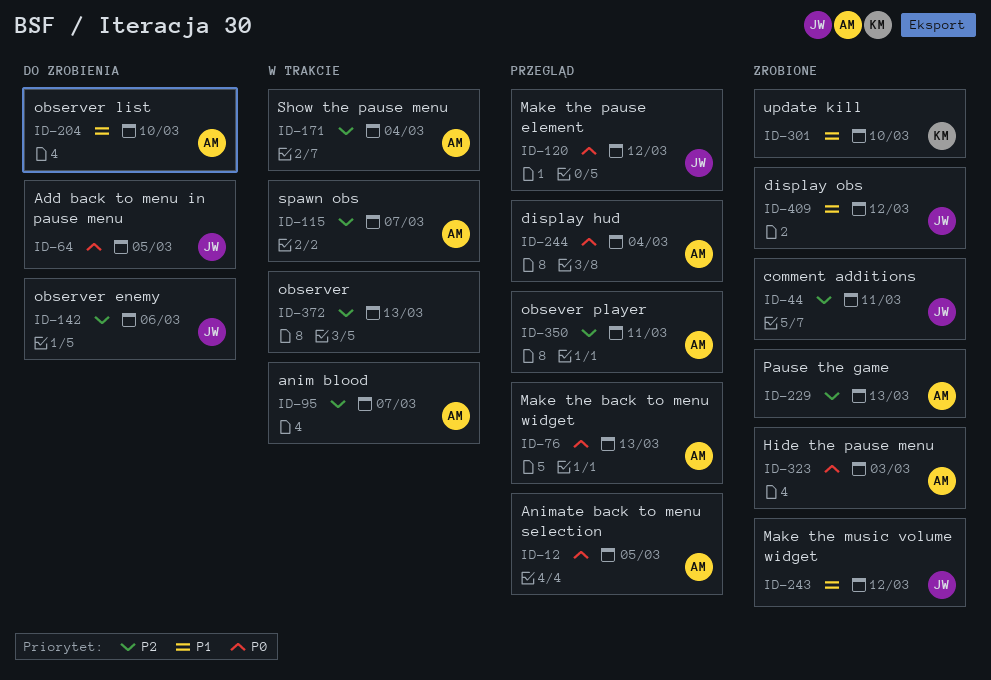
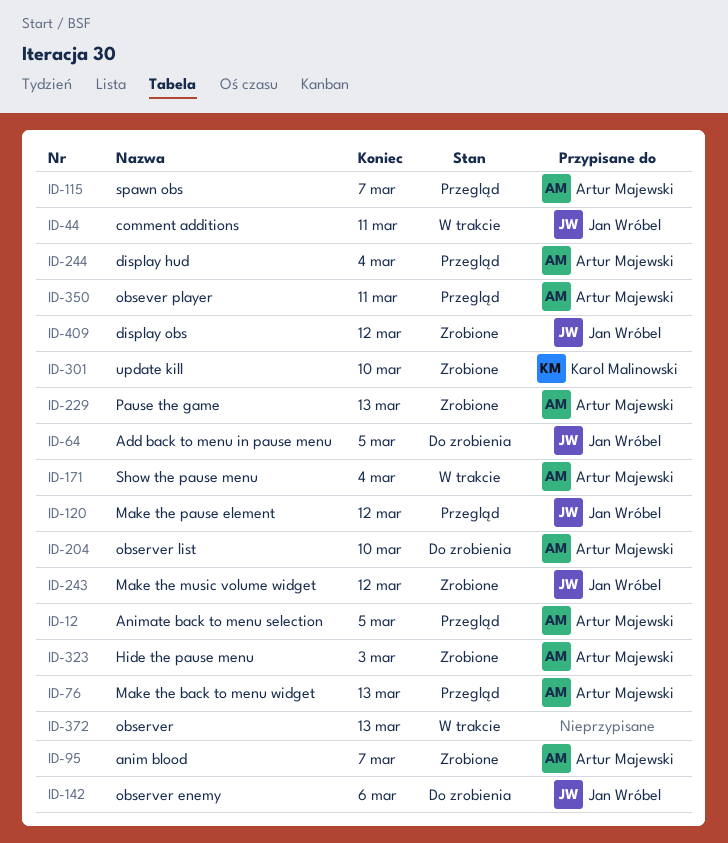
ID-44, status: Zrobione -> W trakcie
ID-95, status: W trakcie -> Zrobione
ID-115, status: W trakcie -> Przegląd

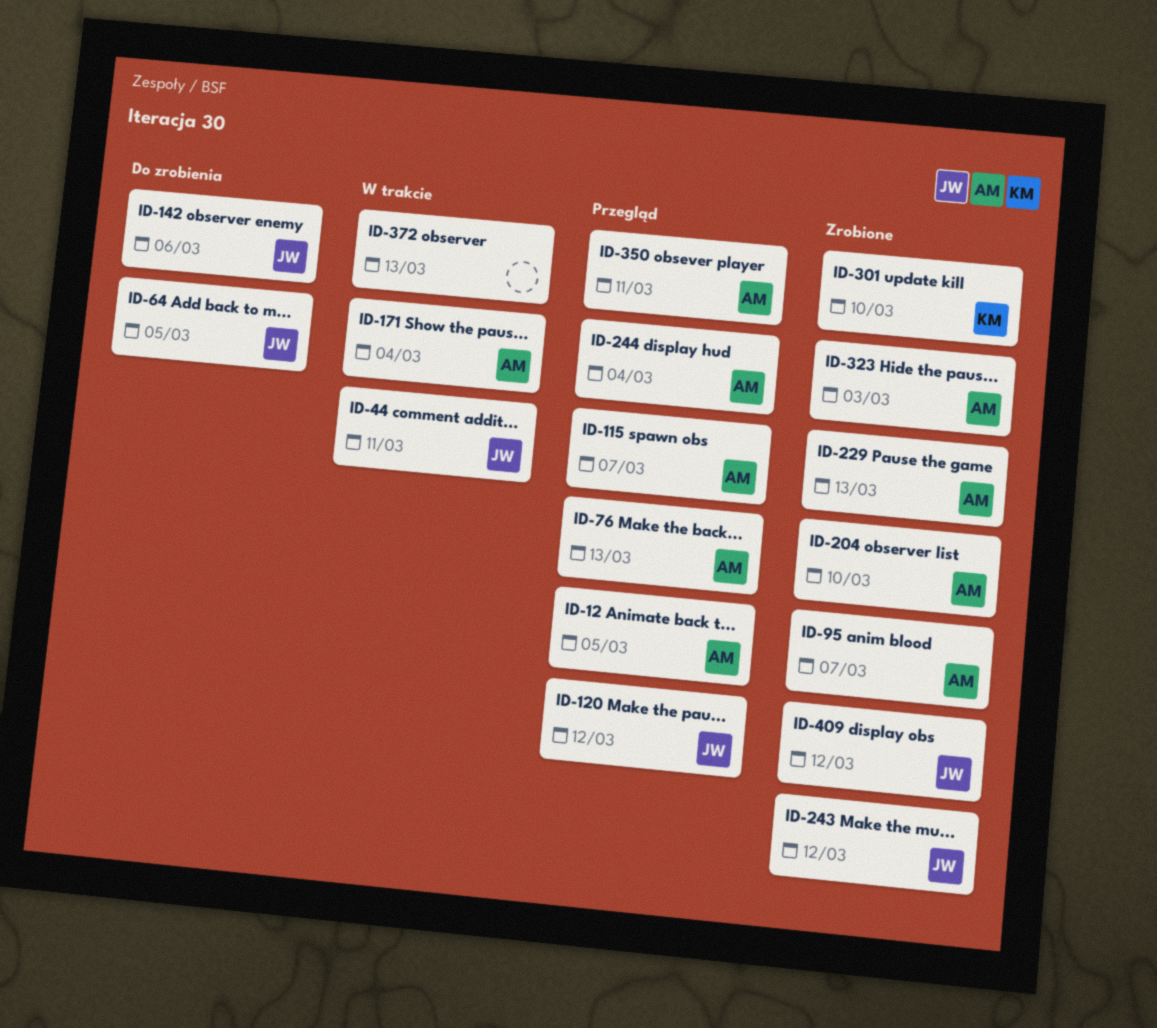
ID-204, status: Do zrobienia -> Zrobione

